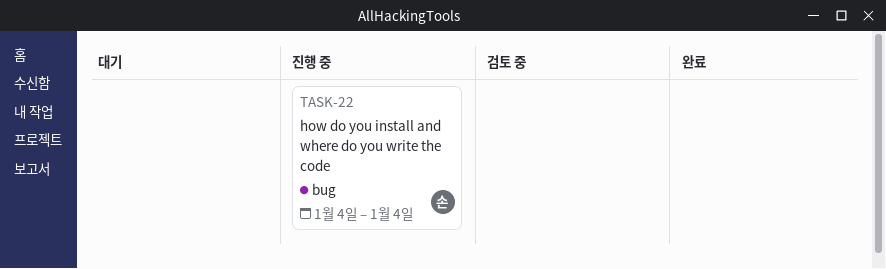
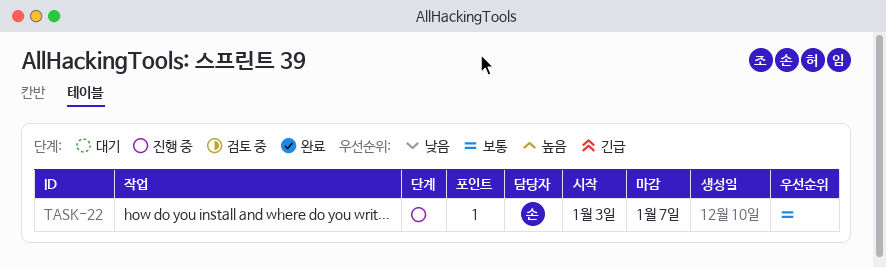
TASK-22, start: Jan 4 -> Jan 3
TASK-22, due: Jan 4 -> Jan 7

